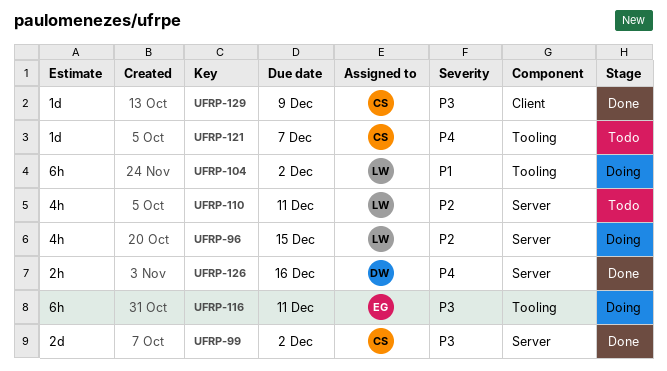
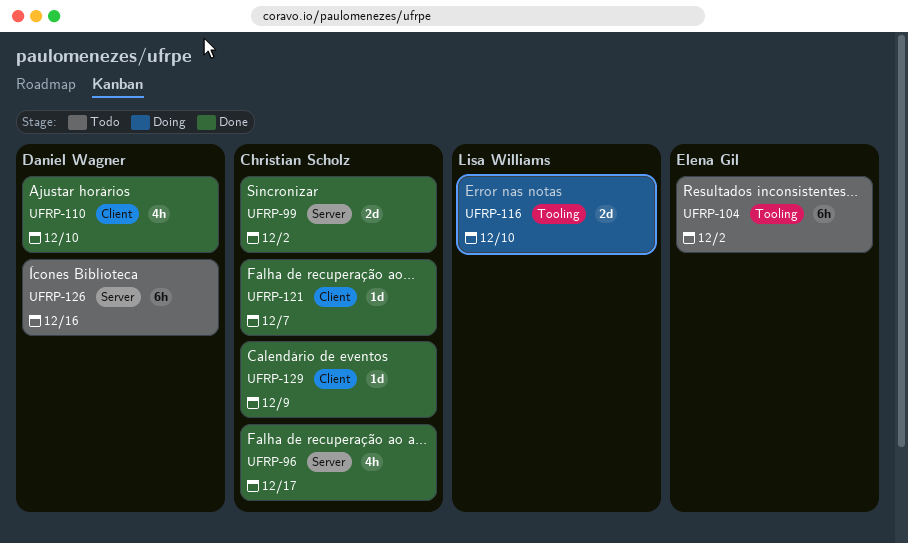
UFRP-96, status: Doing -> Done
UFRP-96, owner: Lisa Williams -> Christian Scholz
UFRP-96, due: Dec 15 -> Dec 17
UFRP-104, status: Doing -> Todo
UFRP-104, owner: Lisa Williams -> Elena Gil
UFRP-110, status: Todo -> Done
UFRP-110, owner: Lisa Williams -> Daniel Wagner
UFRP-110, label: Server -> Client
UFRP-110, due: Dec 11 -> Dec 10
UFRP-116, owner: Elena Gil -> Lisa Williams
UFRP-116, estimate: 6h -> 2d
UFRP-116, due: Dec 11 -> Dec 10
UFRP-121, status: Todo -> Done
UFRP-121, label: Tooling -> Client
UFRP-126, status: Done -> Todo
UFRP-126, estimate: 2h -> 6h

